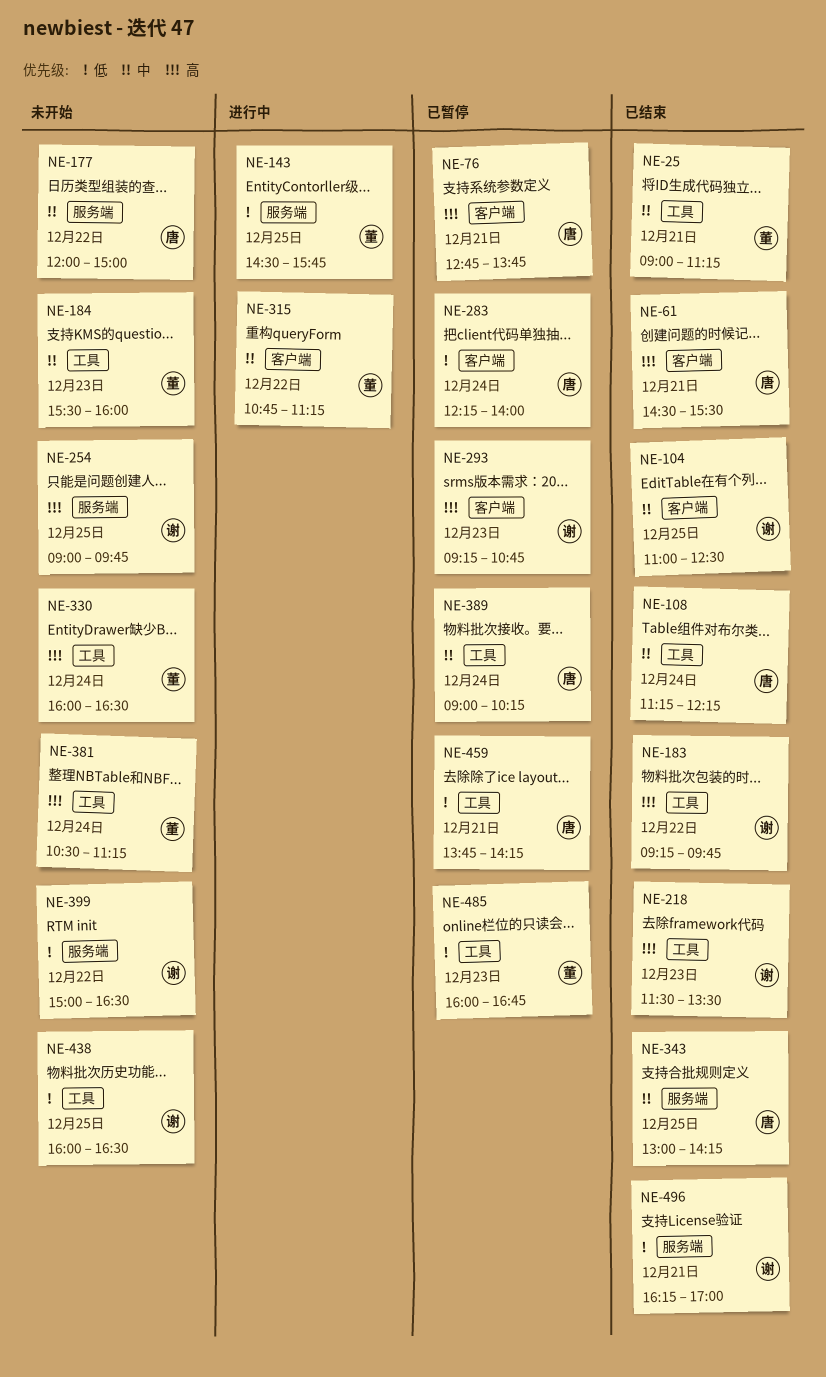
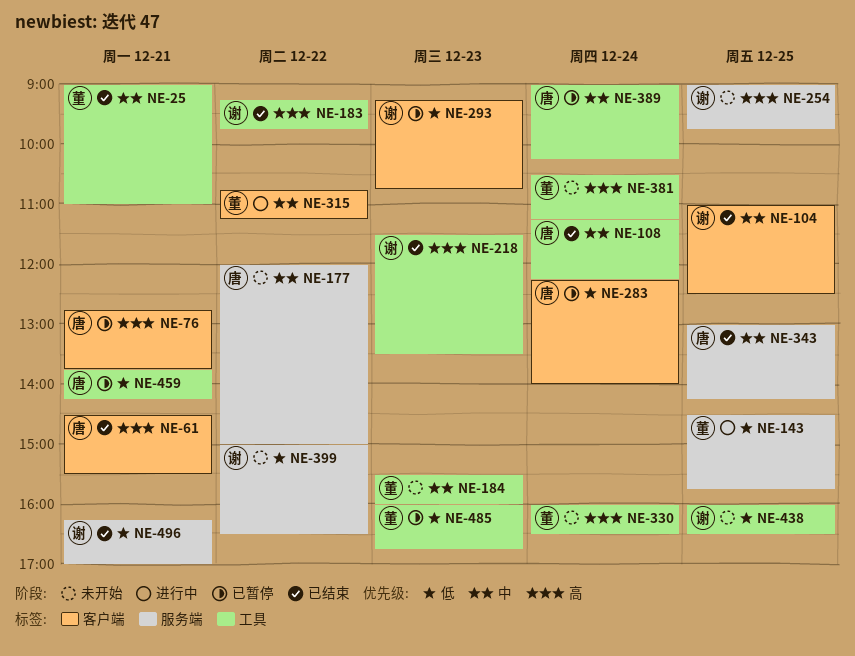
NE-25, ends: 11:15 -> 11:00
NE-293, priority: 高 -> 低

